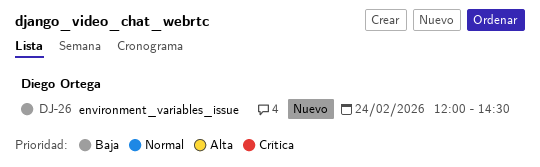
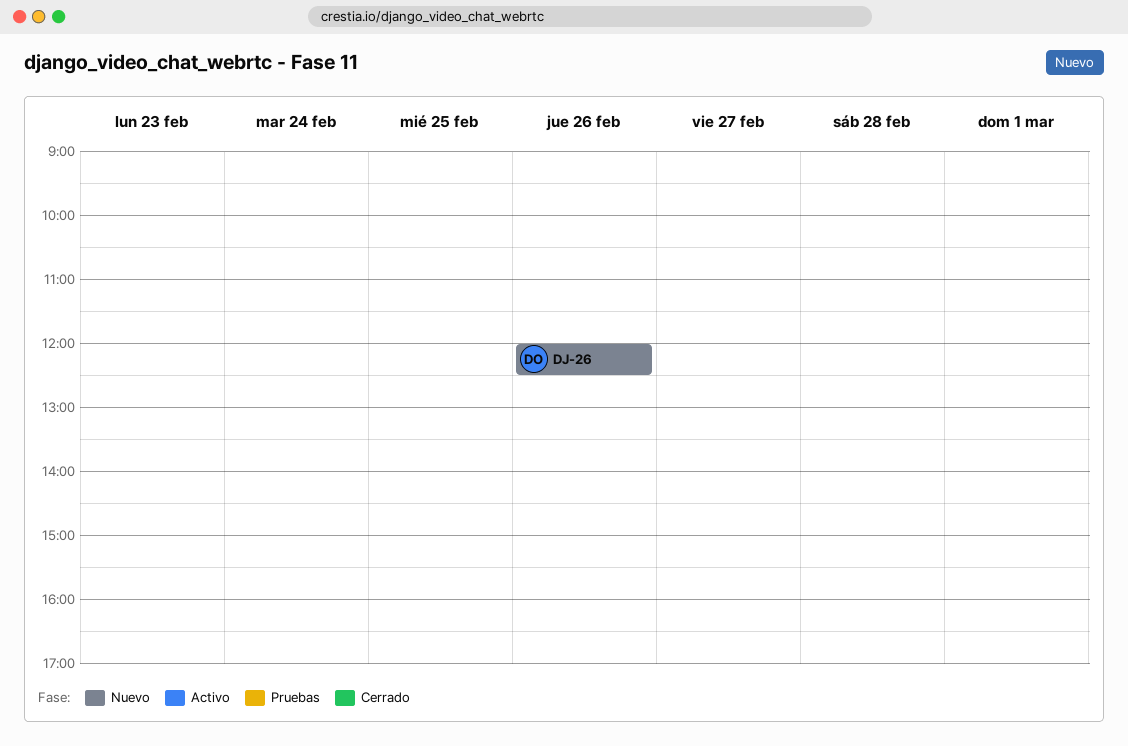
DJ-26, day: Feb 24 -> Feb 26
DJ-26, ends: 14:30 -> 12:30

